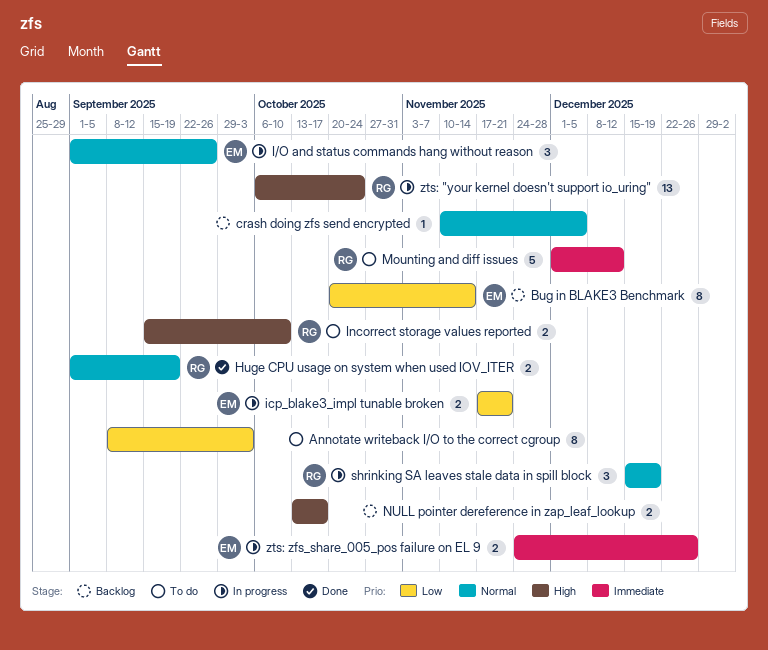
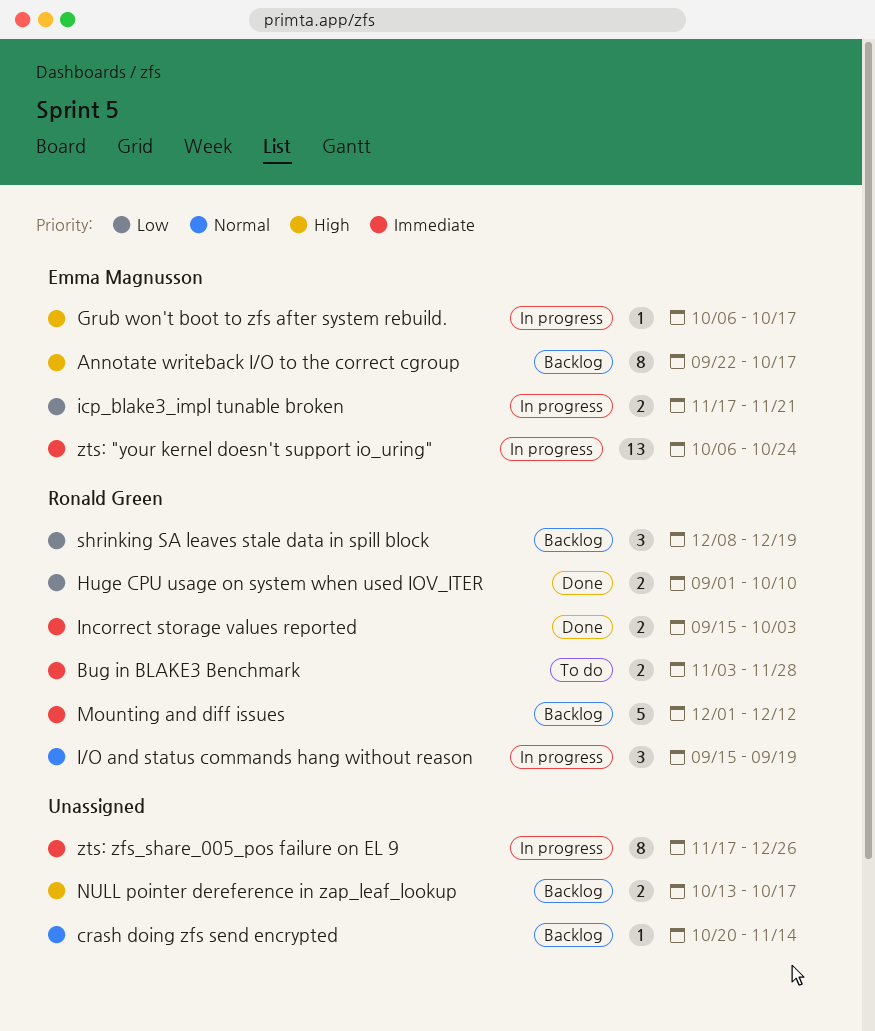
Annotate writeback I/O to the correct cgroup, status: To do -> Backlog
Annotate writeback I/O to the correct cgroup, owner: none -> Emma Magnusson
Annotate writeback I/O to the correct cgroup, priority: Low -> High
Annotate writeback I/O to the correct cgroup, start: Sep 8 -> Sep 22
Annotate writeback I/O to the correct cgroup, due: Oct 3 -> Oct 17
Bug in BLAKE3 Benchmark, status: Backlog -> To do
Bug in BLAKE3 Benchmark, owner: Emma Magnusson -> Ronald Green
Bug in BLAKE3 Benchmark, priority: Low -> Immediate
Bug in BLAKE3 Benchmark, estimate: 8 -> 2
Bug in BLAKE3 Benchmark, start: Oct 20 -> Nov 3
Bug in BLAKE3 Benchmark, due: Nov 14 -> Nov 28
crash doing zfs send encrypted, start: Nov 10 -> Oct 20
crash doing zfs send encrypted, due: Dec 5 -> Nov 14
Grub won't boot to zfs after system rebuild.: none -> present
Huge CPU usage on system when used IOV_ITER, priority: Normal -> Low
Huge CPU usage on system when used IOV_ITER, due: Sep 19 -> Oct 10
I/O and status commands hang without reason, owner: Emma Magnusson -> Ronald Green
I/O and status commands hang without reason, start: Sep 1 -> Sep 15
I/O and status commands hang without reason, due: Sep 26 -> Sep 19
Incorrect storage values reported, status: To do -> Done
Incorrect storage values reported, priority: High -> Immediate
Incorrect storage values reported, due: Oct 10 -> Oct 3
Mounting and diff issues, status: To do -> Backlog
shrinking SA leaves stale data in spill block, status: In progress -> Backlog
shrinking SA leaves stale data in spill block, priority: Normal -> Low
shrinking SA leaves stale data in spill block, start: Dec 15 -> Dec 8
zts: "your kernel doesn't support io_uring", owner: Ronald Green -> Emma Magnusson
zts: "your kernel doesn't support io_uring", priority: High -> Immediate
zts: zfs_share_005_pos failure on EL 9, owner: Emma Magnusson -> none
zts: zfs_share_005_pos failure on EL 9, estimate: 2 -> 8
zts: zfs_share_005_pos failure on EL 9, start: Nov 24 -> Nov 17

